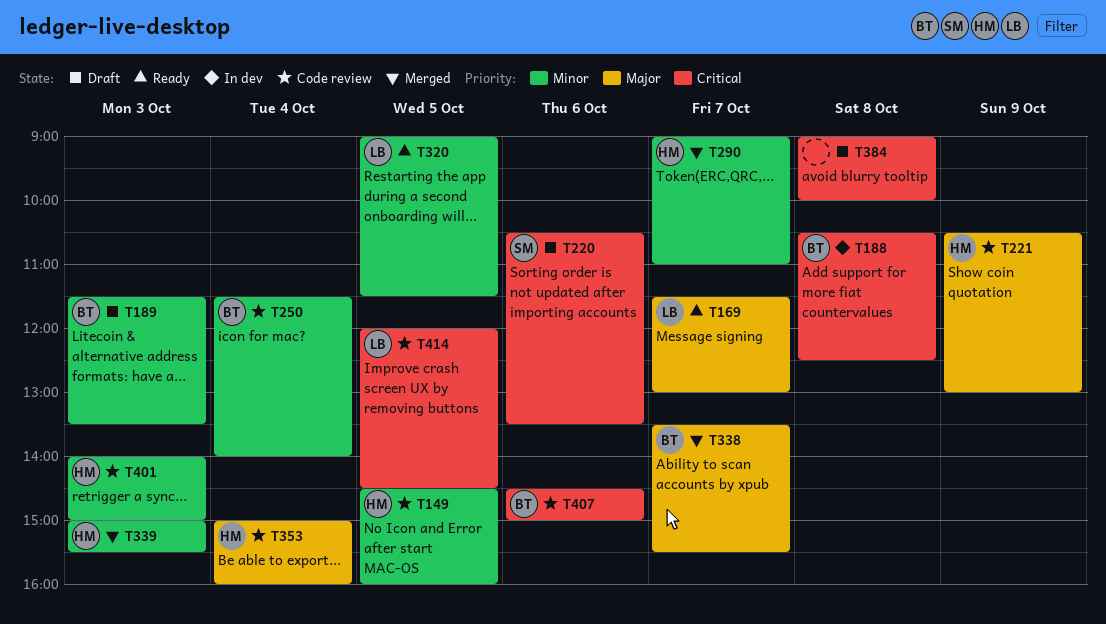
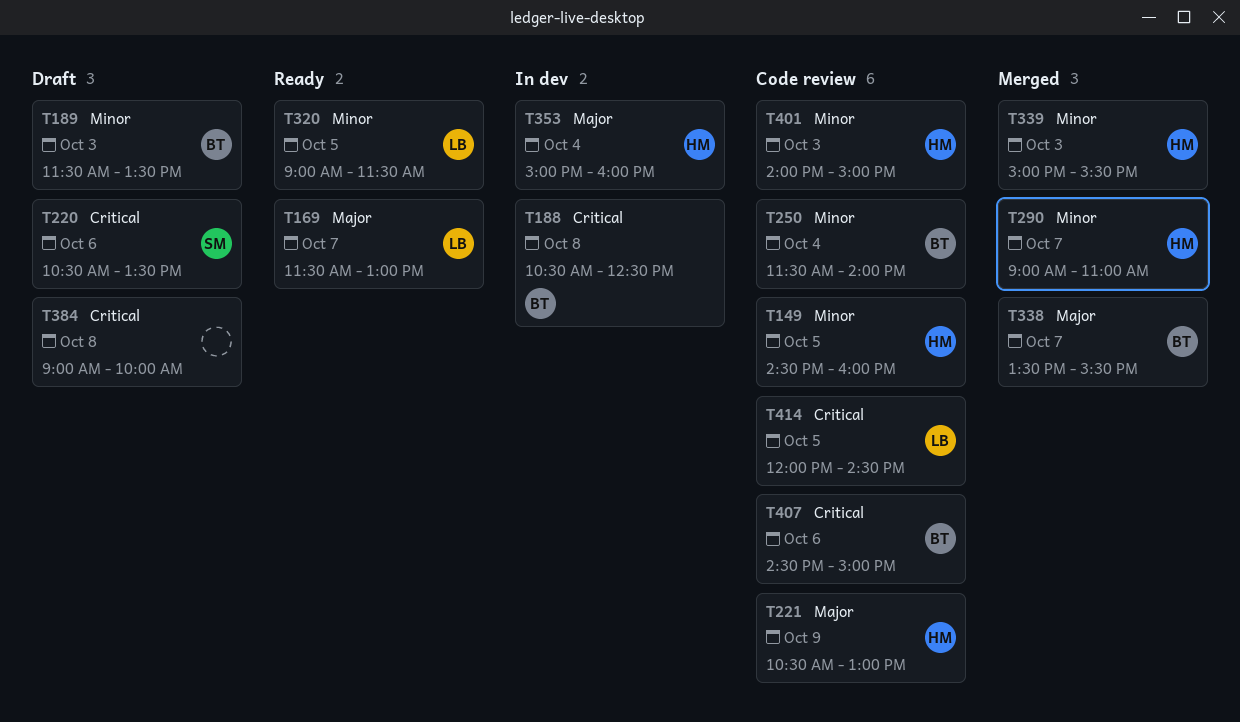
T353, status: Code review -> In dev

